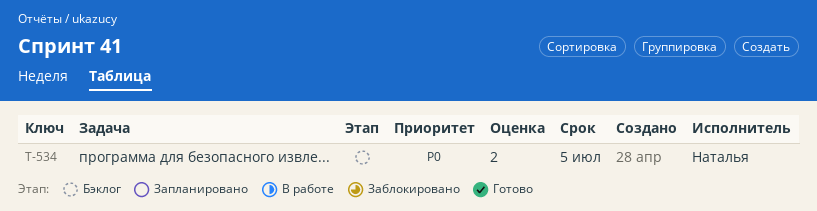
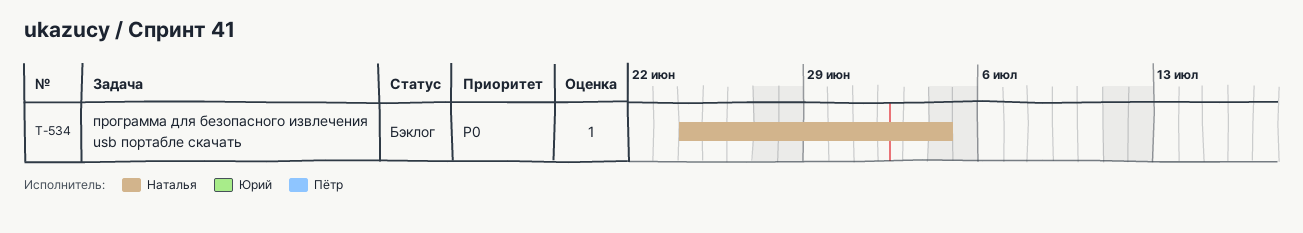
T-534, estimate: 2 -> 1
T-534, due: Jul 5 -> Jul 4

